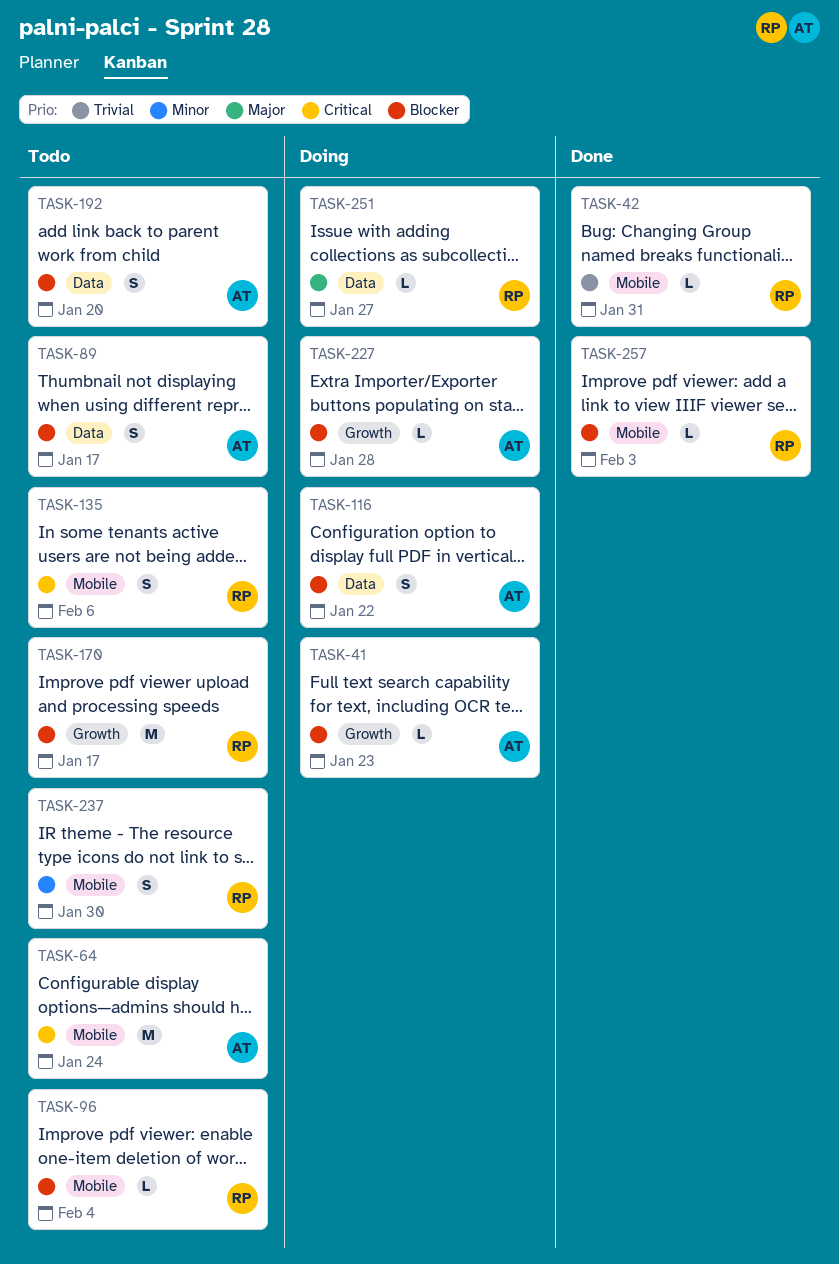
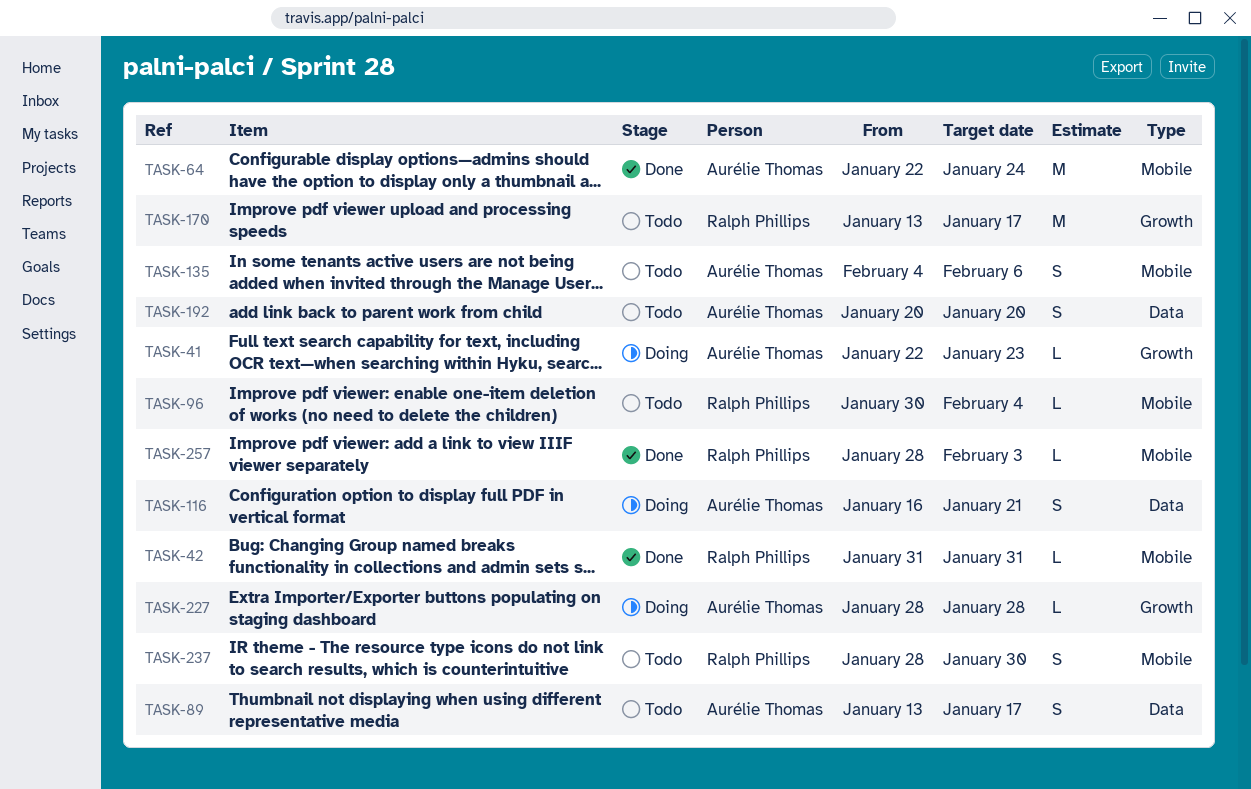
TASK-64, status: Todo -> Done
TASK-116, due: Jan 22 -> Jan 21
TASK-135, owner: Ralph Phillips -> Aurélie Thomas
TASK-251: present -> none

